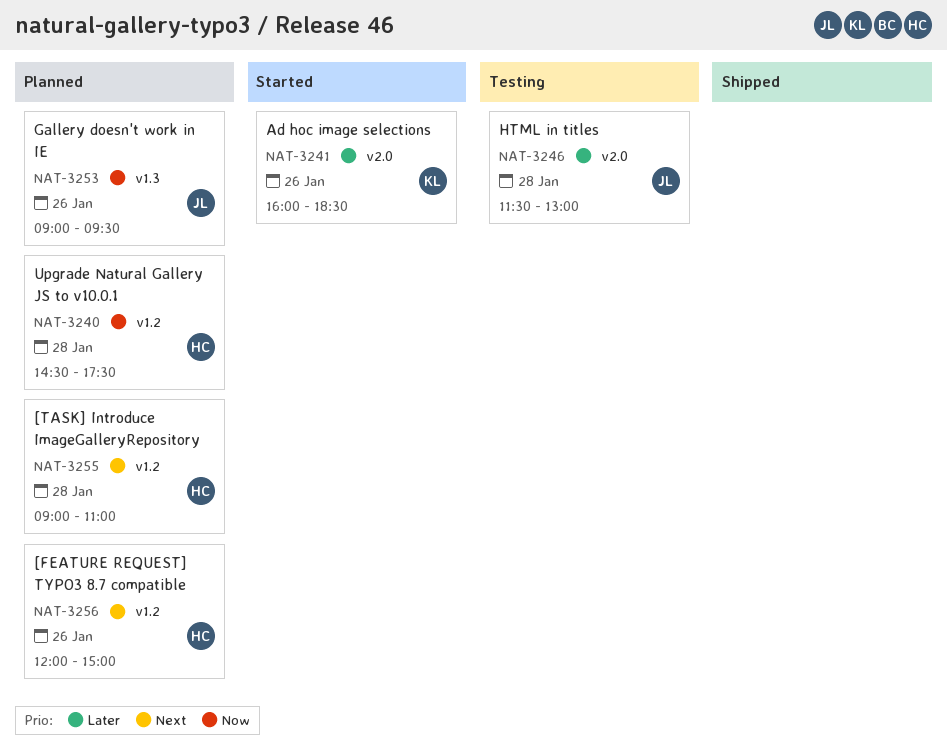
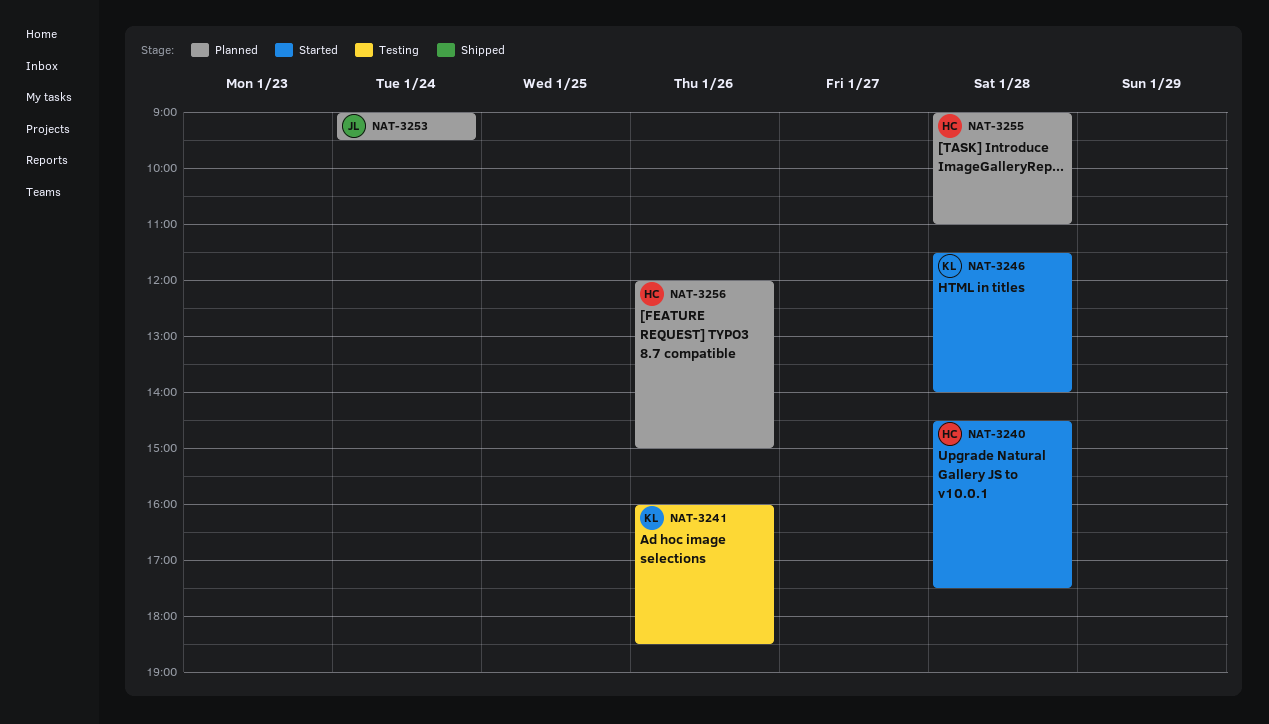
NAT-3240, status: Planned -> Started
NAT-3241, status: Started -> Testing
NAT-3246, status: Testing -> Started
NAT-3246, owner: JL -> KL
NAT-3246, ends: 13:00 -> 14:00
NAT-3253, day: Jan 26 -> Jan 24

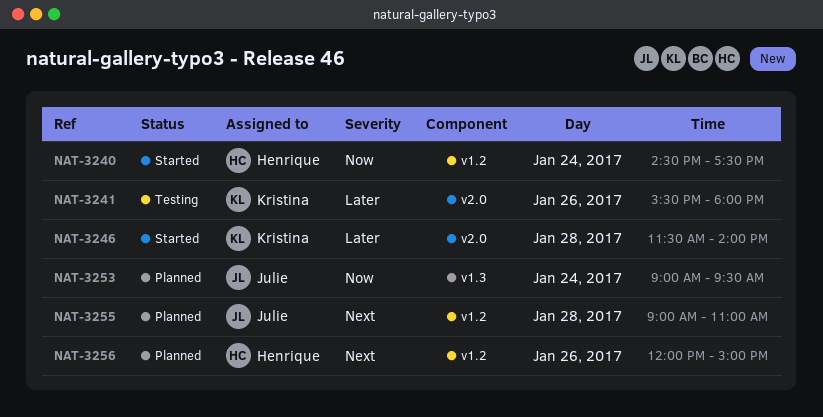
NAT-3240, day: Jan 28 -> Jan 24
NAT-3241, begins: 16:00 -> 15:30
NAT-3241, ends: 18:30 -> 18:00
NAT-3255, owner: Henrique -> Julie

